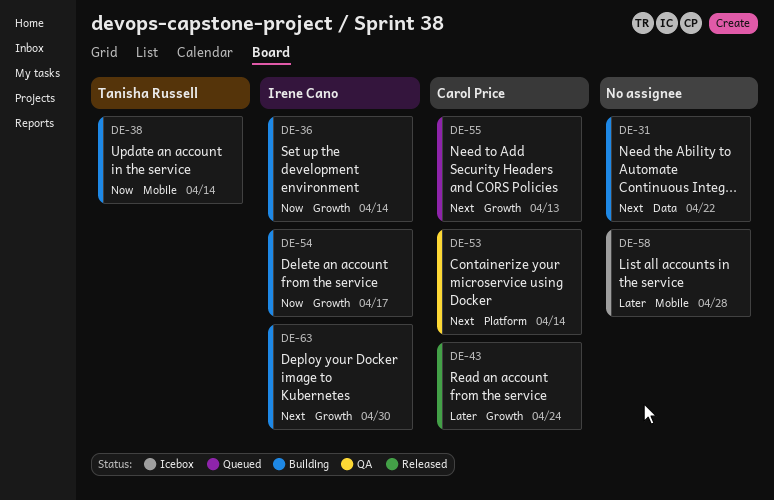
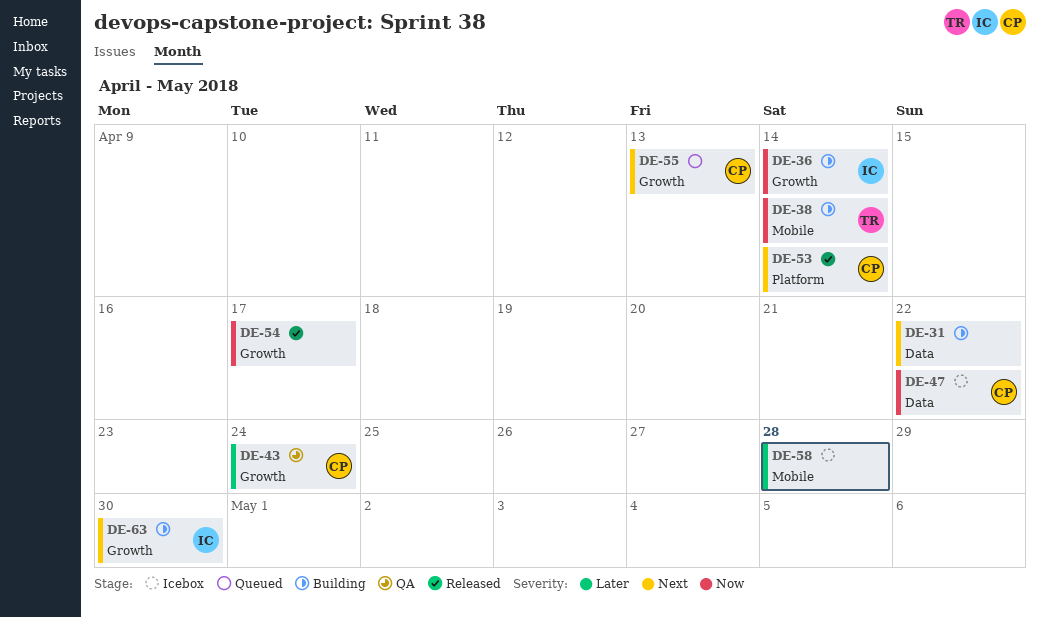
DE-43, status: Released -> QA
DE-47: none -> present
DE-53, status: QA -> Released
DE-54, status: Building -> Released
DE-54, owner: Irene Cano -> none

